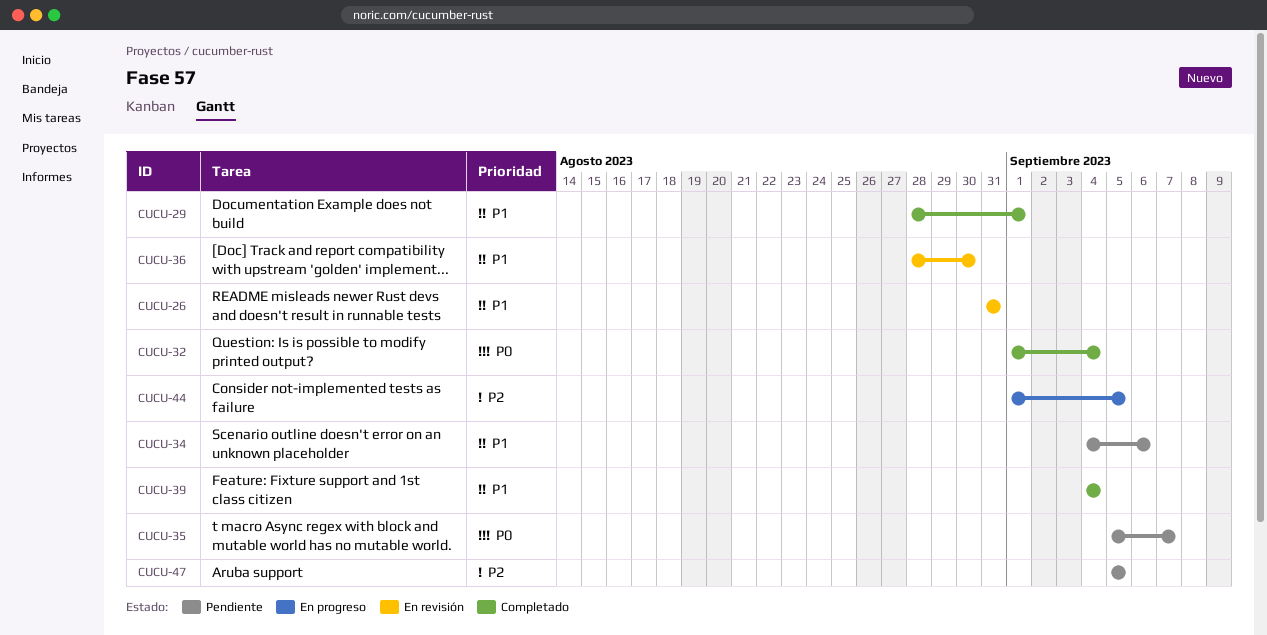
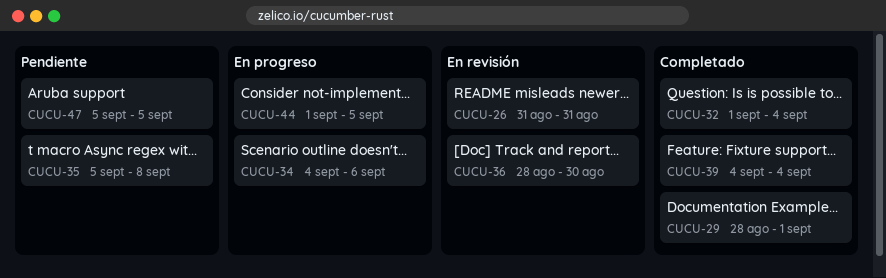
CUCU-34, status: Pendiente -> En progreso
CUCU-35, due: Sep 7 -> Sep 8

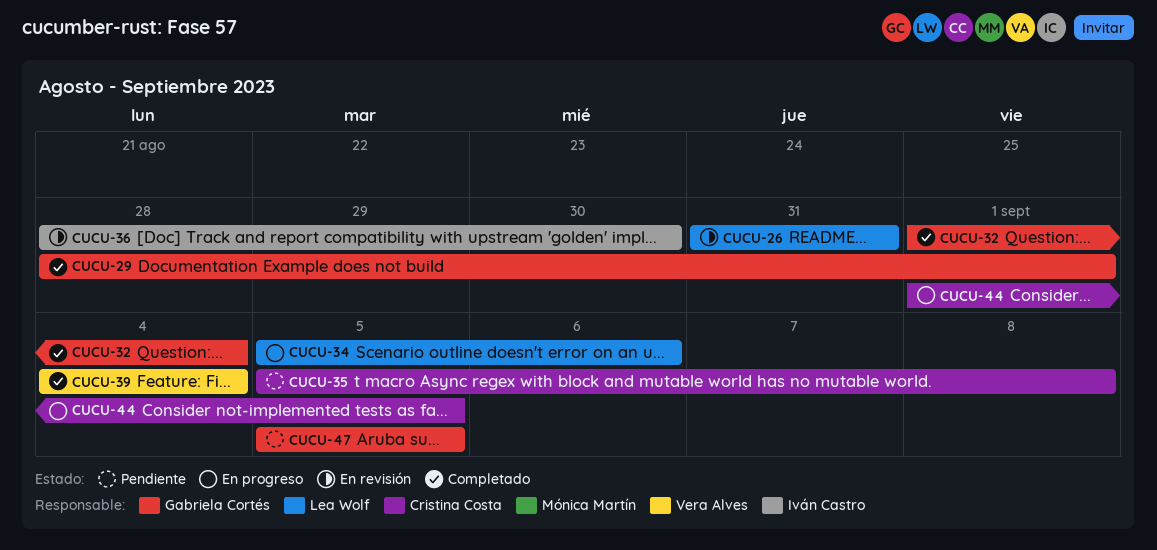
CUCU-34, start: Sep 4 -> Sep 5

